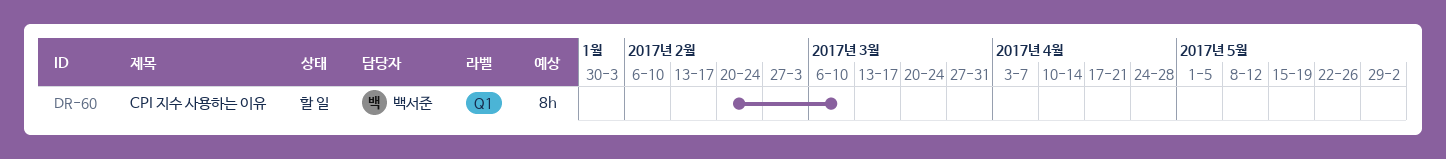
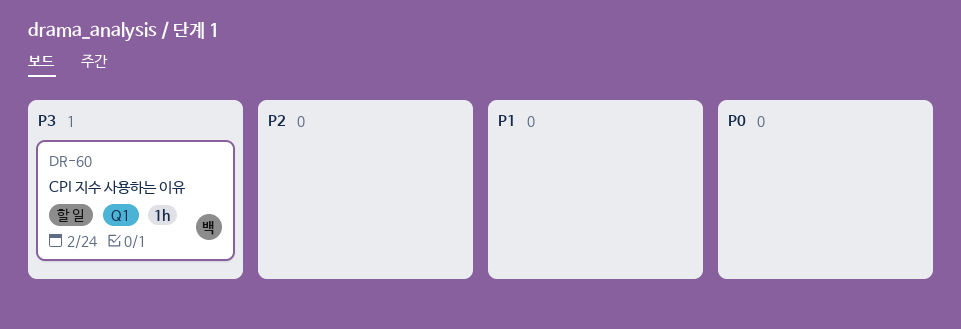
DR-60, estimate: 8h -> 1h
DR-60, due: Mar 10 -> Feb 24

